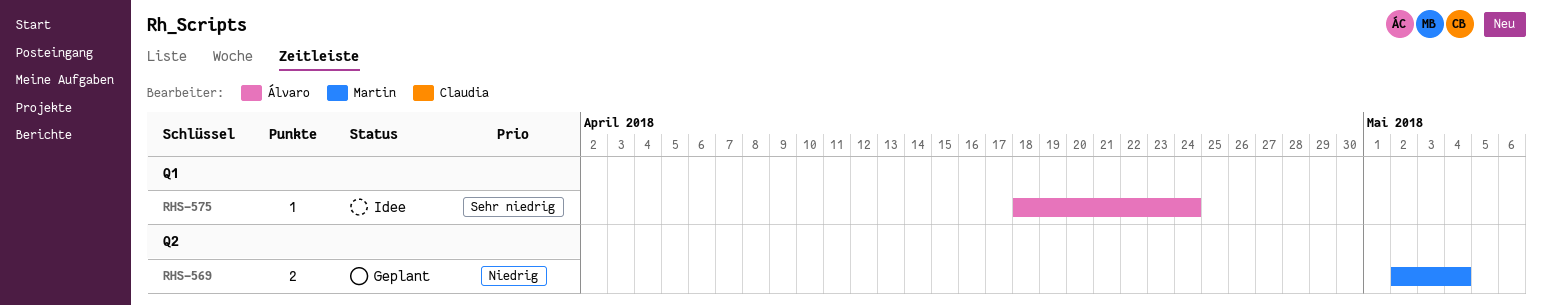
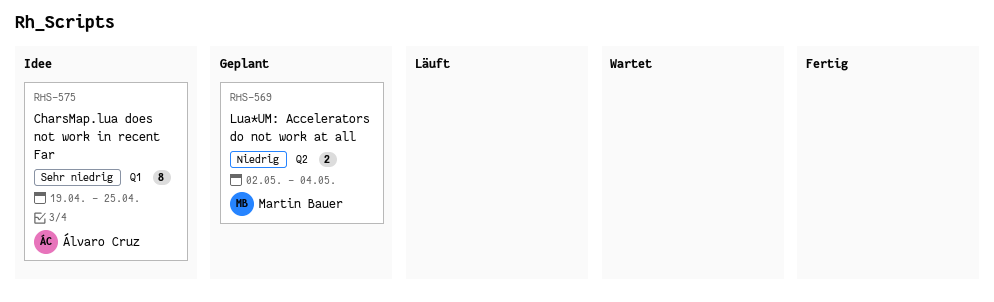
RHS-575, estimate: 1 -> 8
RHS-575, start: Apr 18 -> Apr 19
RHS-575, due: Apr 24 -> Apr 25

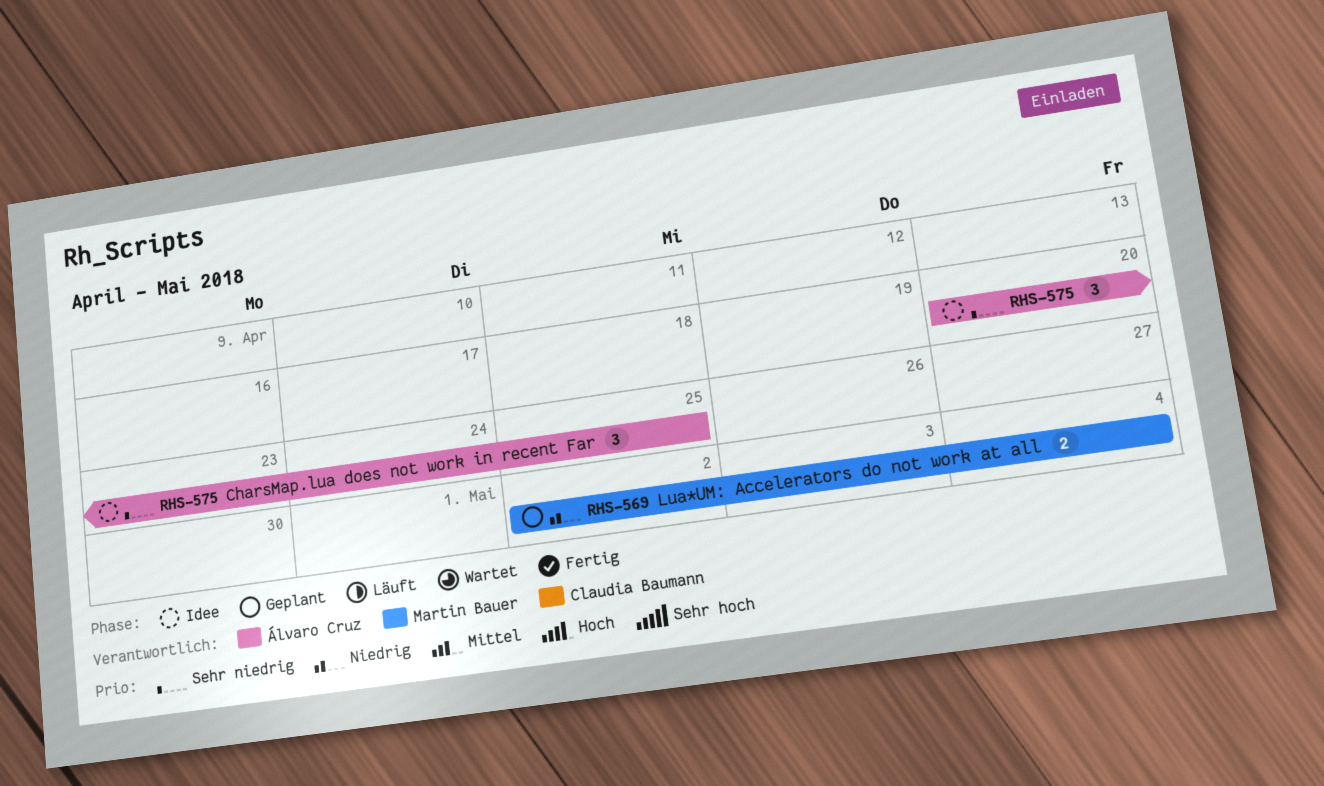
RHS-575, estimate: 8 -> 3
RHS-575, start: Apr 19 -> Apr 20

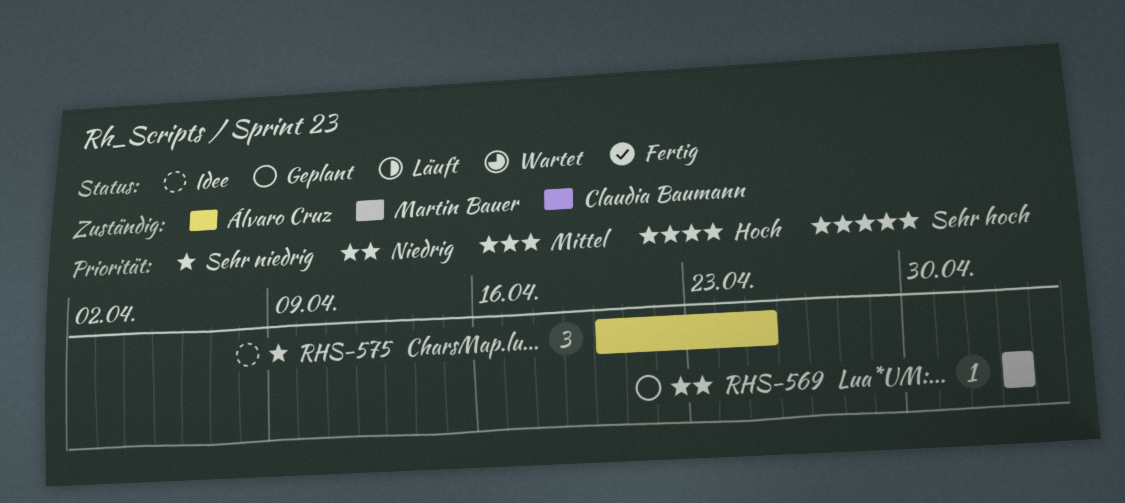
RHS-569, estimate: 2 -> 1
RHS-569, start: May 2 -> May 3
RHS-569, due: May 4 -> May 3

